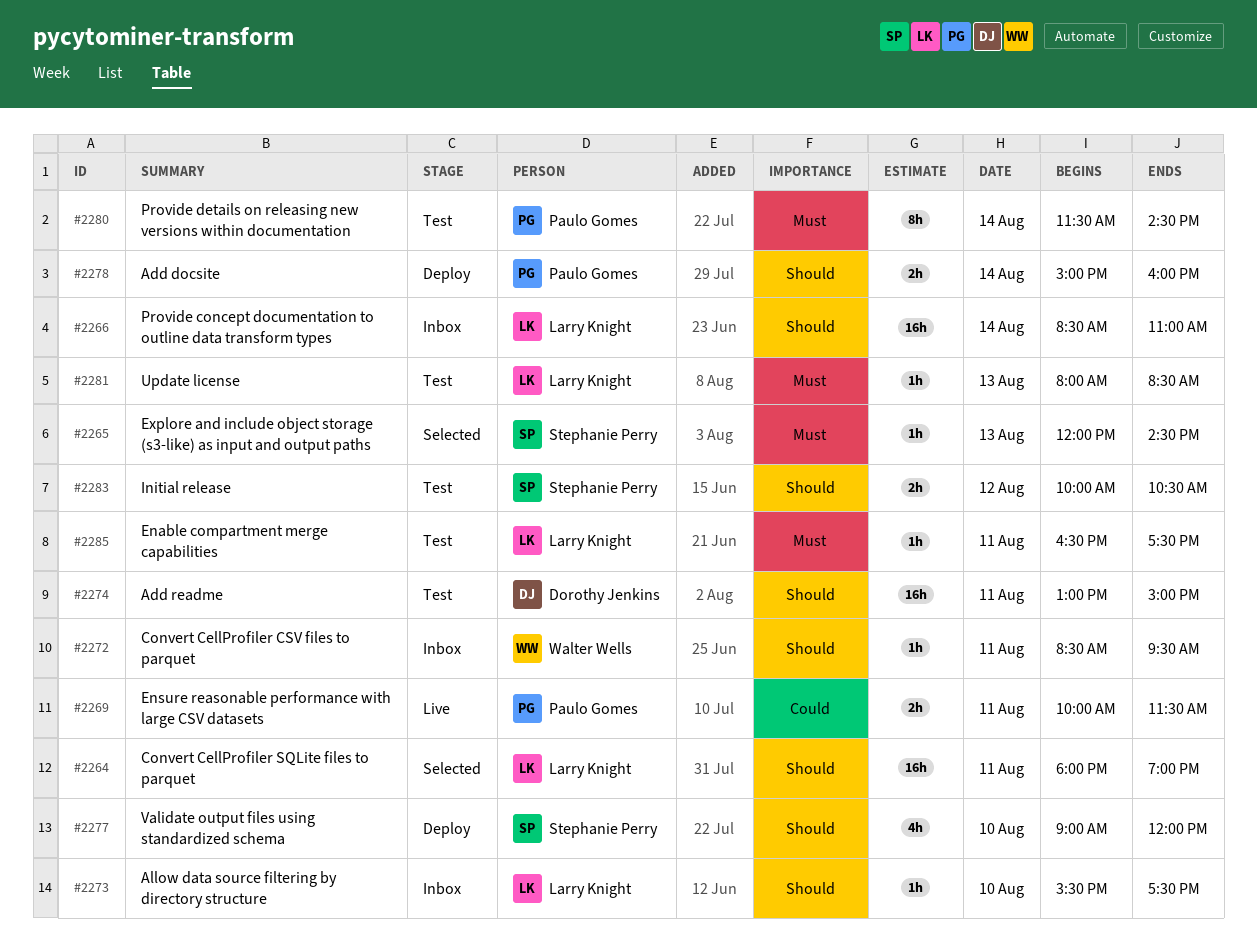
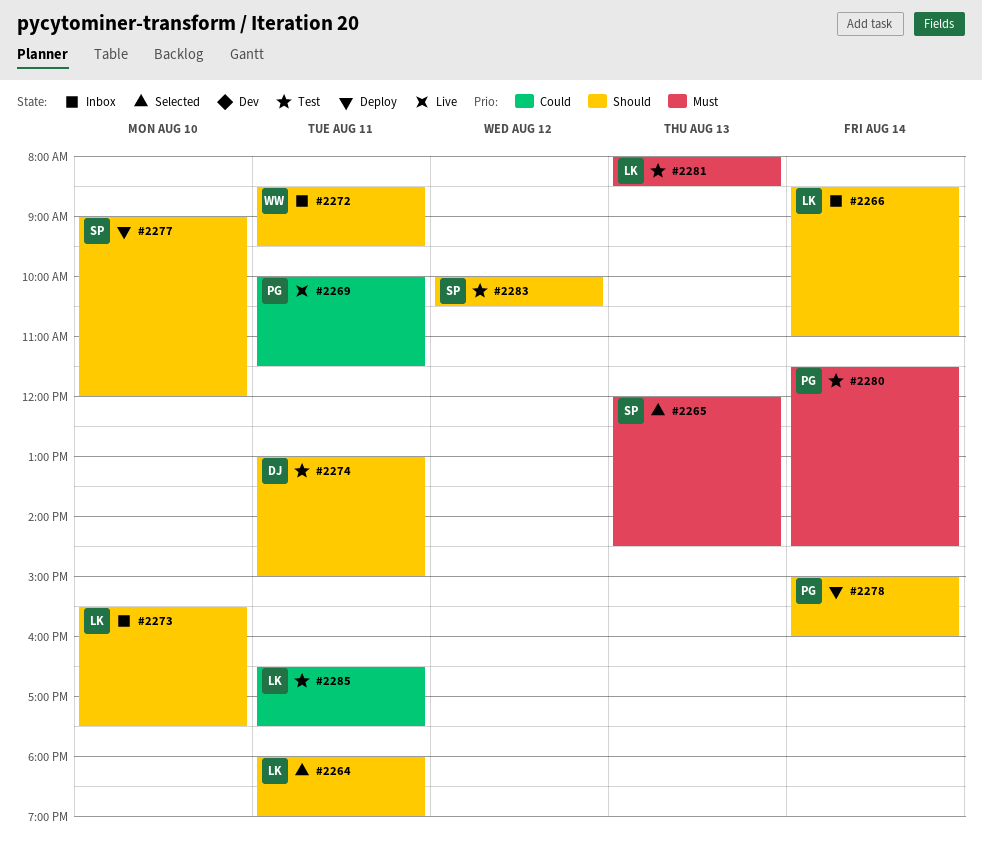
#2285, priority: Must -> Could

